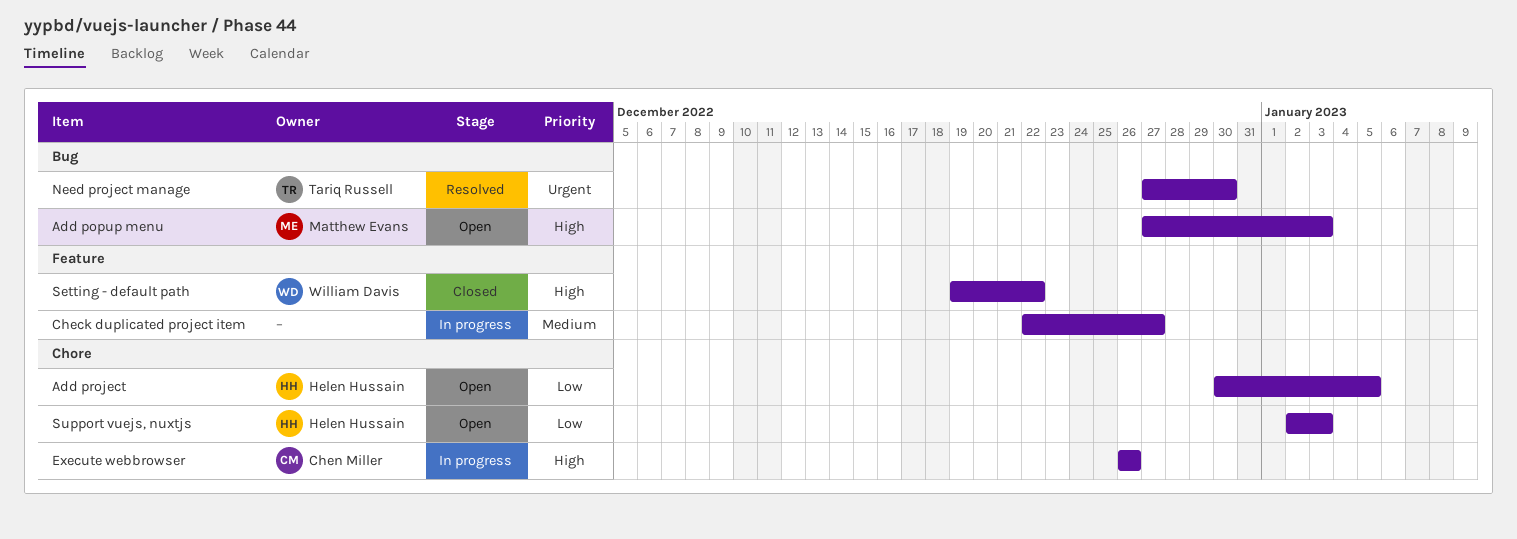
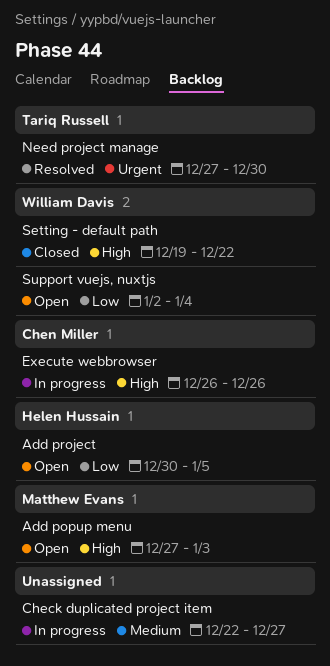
Support vuejs, nuxtjs, owner: Helen Hussain -> William Davis
Support vuejs, nuxtjs, due: Jan 3 -> Jan 4

